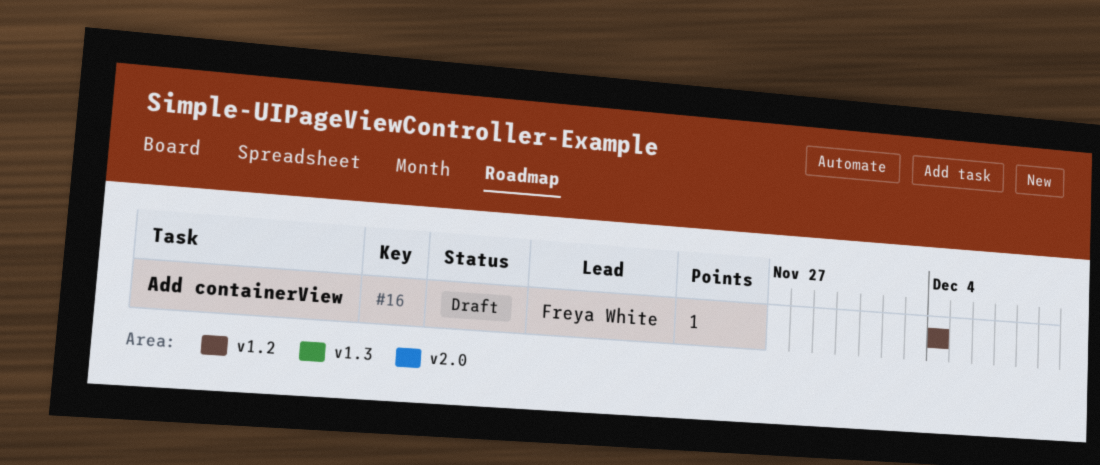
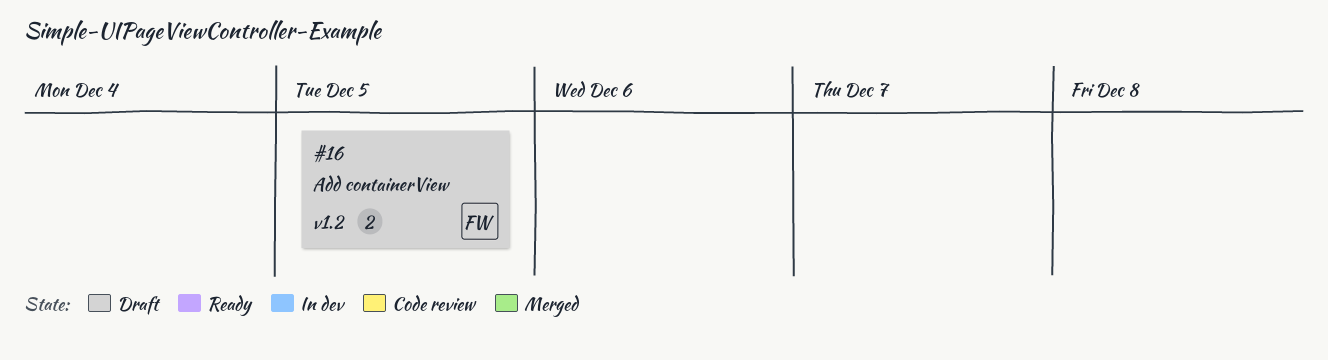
#16, estimate: 1 -> 2
#16, due: Dec 4 -> Dec 5

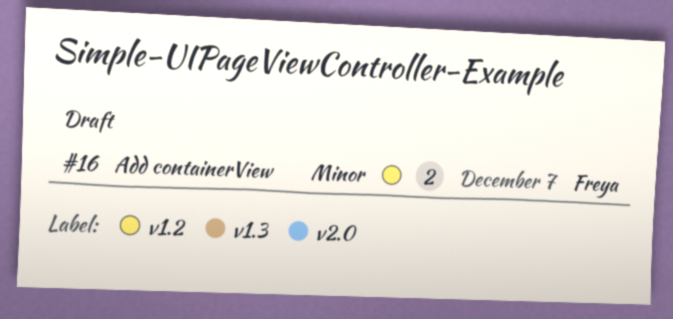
#16, due: Dec 5 -> Dec 7

